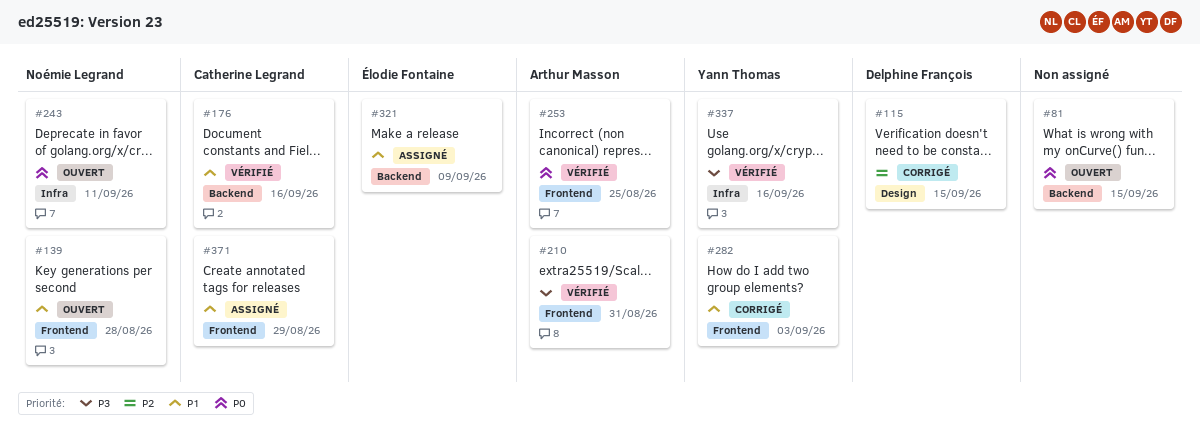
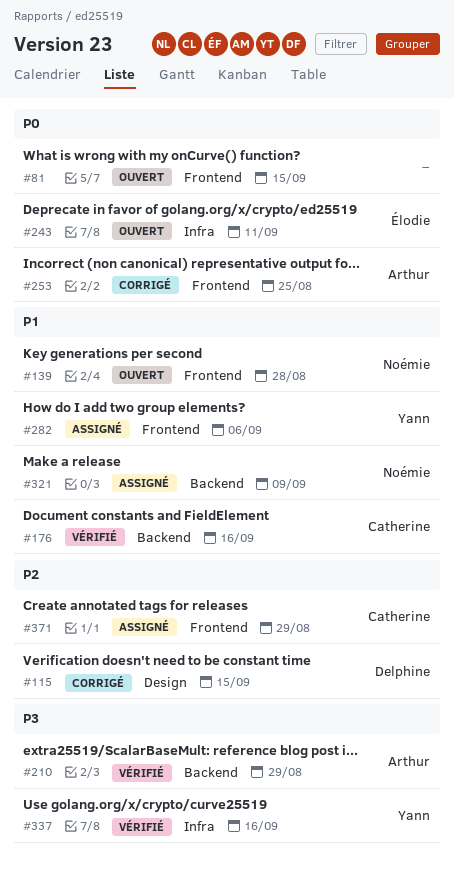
#81, label: Backend -> Frontend
#210, label: Frontend -> Backend
#210, due: Aug 31 -> Aug 29
#243, owner: Noémie Legrand -> Élodie Fontaine
#253, status: Vérifié -> Corrigé
#282, status: Corrigé -> Assigné
#282, due: Sep 3 -> Sep 6
#321, owner: Élodie Fontaine -> Noémie Legrand
#371, priority: P1 -> P2

